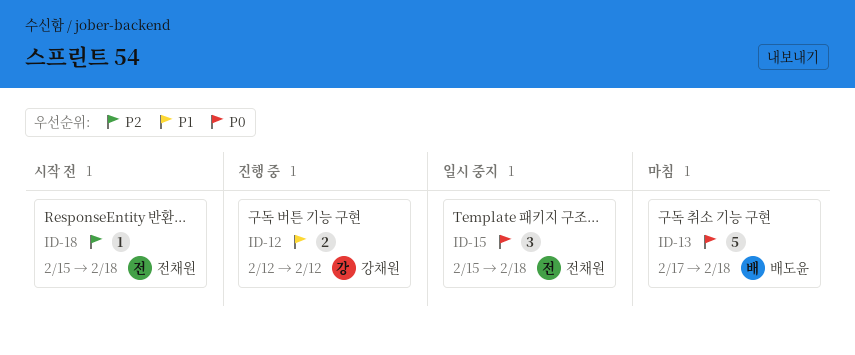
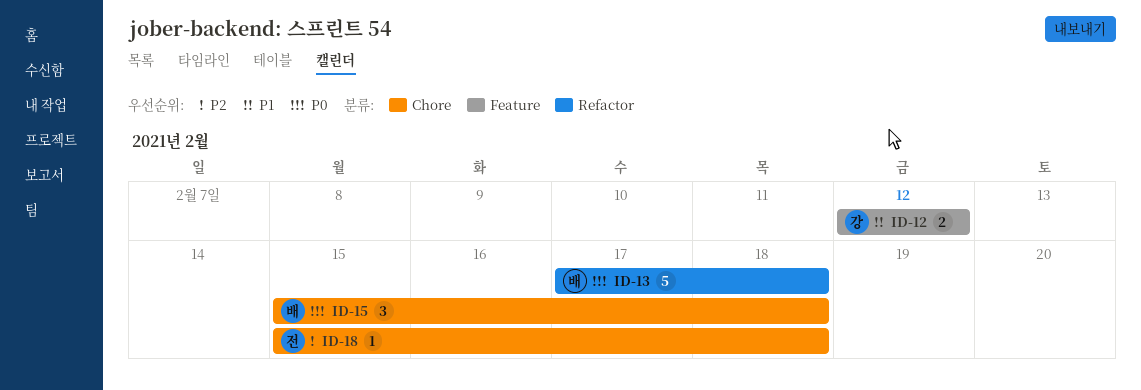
ID-15, owner: 전채원 -> 배도윤

